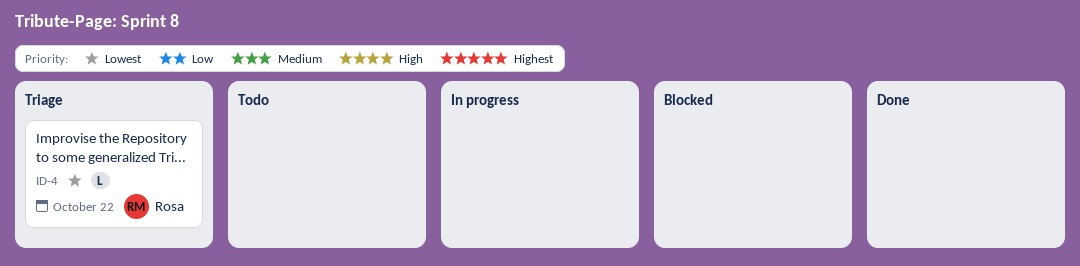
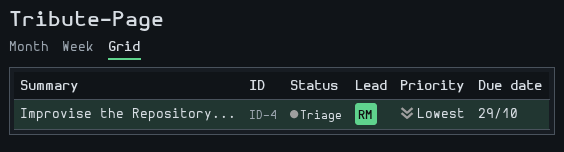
ID-4, due: Oct 22 -> Oct 29

